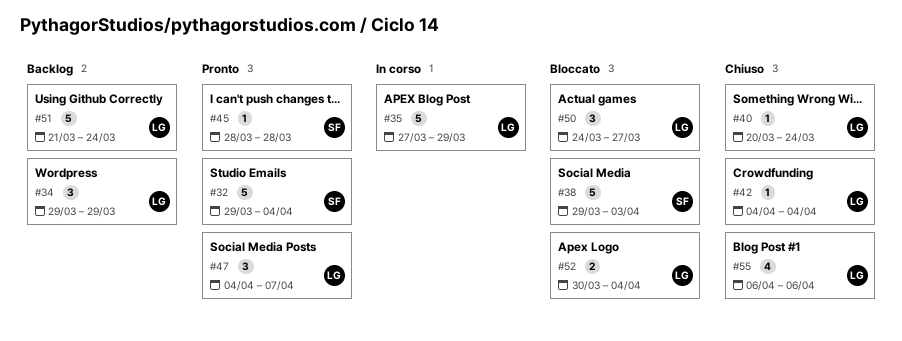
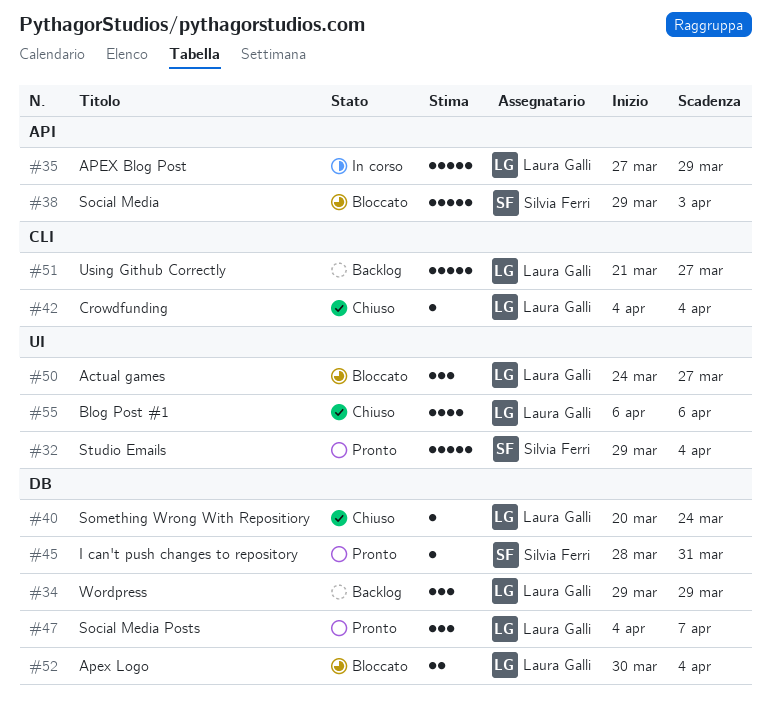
#45, due: Mar 28 -> Mar 31
#51, due: Mar 24 -> Mar 27

